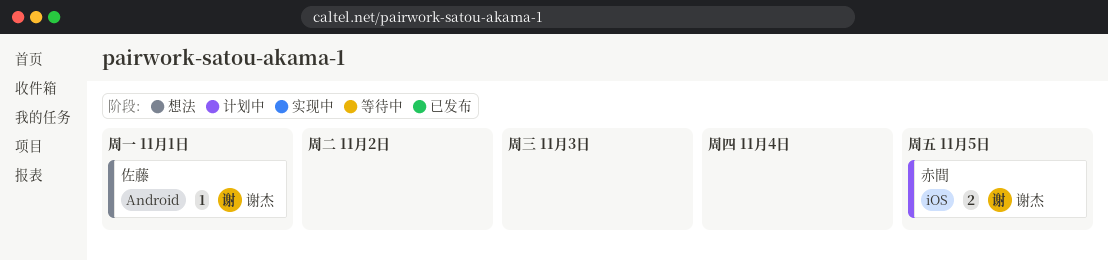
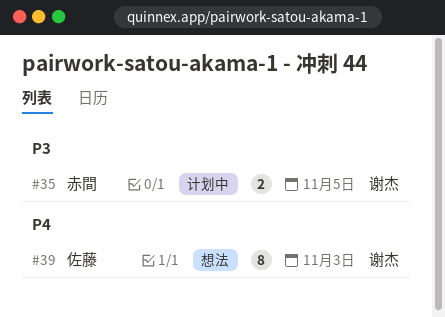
佐藤, estimate: 1 -> 8
佐藤, due: Nov 1 -> Nov 3

